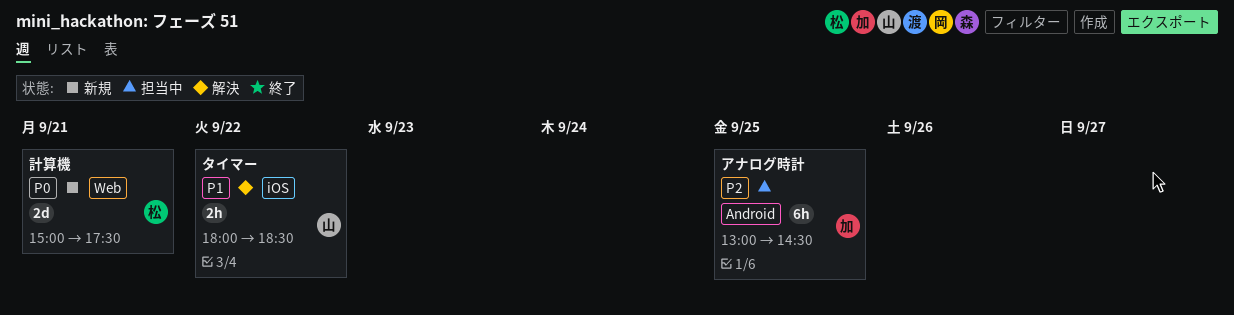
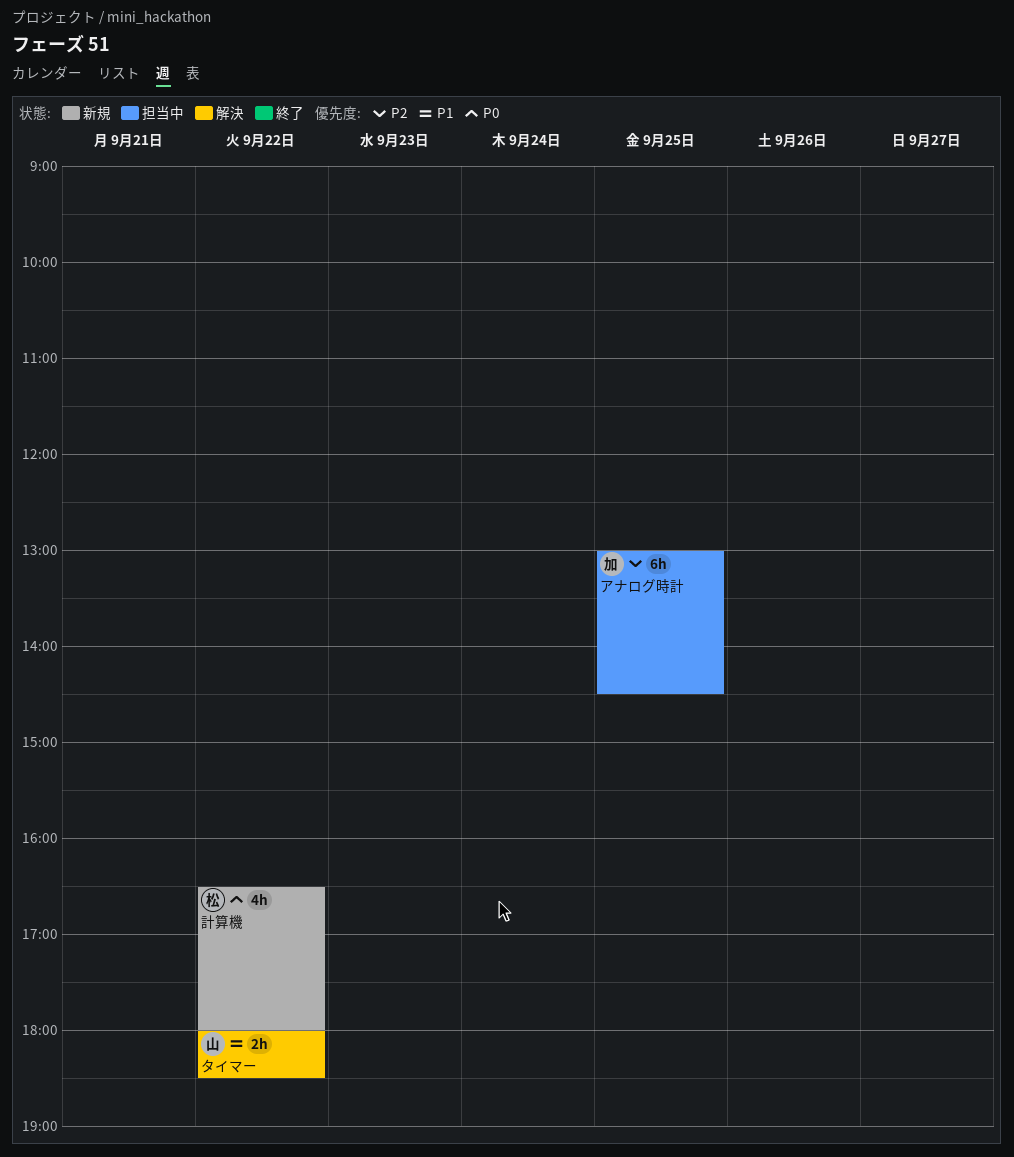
計算機, estimate: 2d -> 4h
計算機, day: Sep 21 -> Sep 22
計算機, begins: 15:00 -> 16:30
計算機, ends: 17:30 -> 18:00

